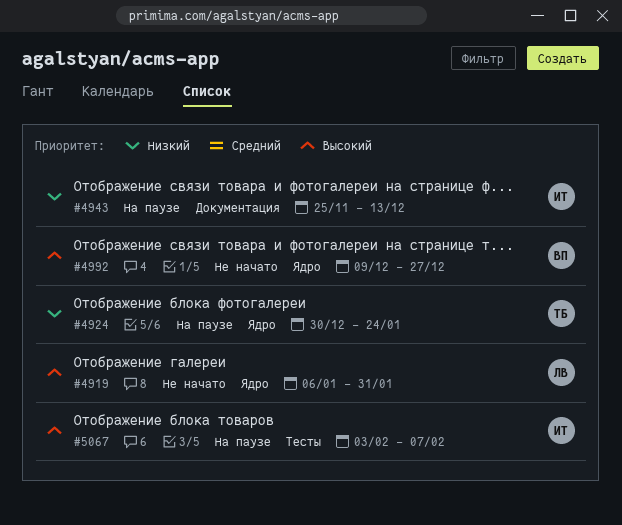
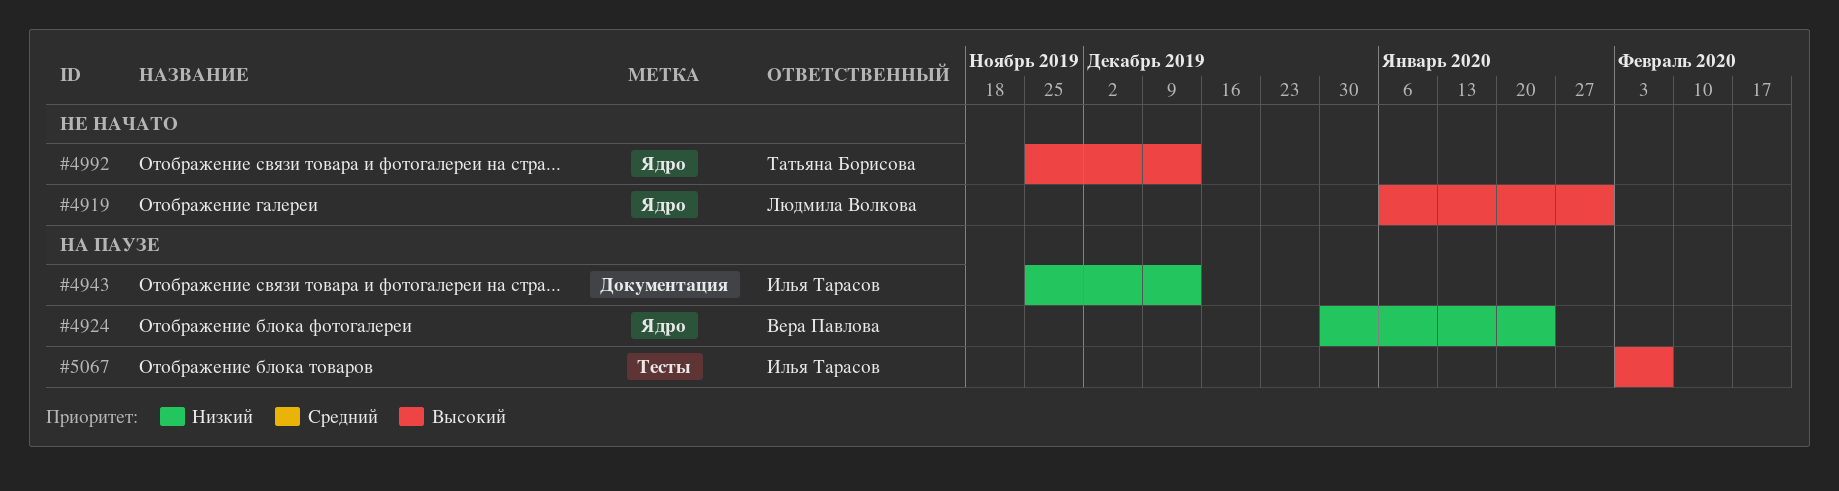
#4924, owner: Татьяна Борисова -> Вера Павлова
#4992, owner: Вера Павлова -> Татьяна Борисова
#4992, start: Dec 9 -> Nov 25
#4992, due: Dec 27 -> Dec 13

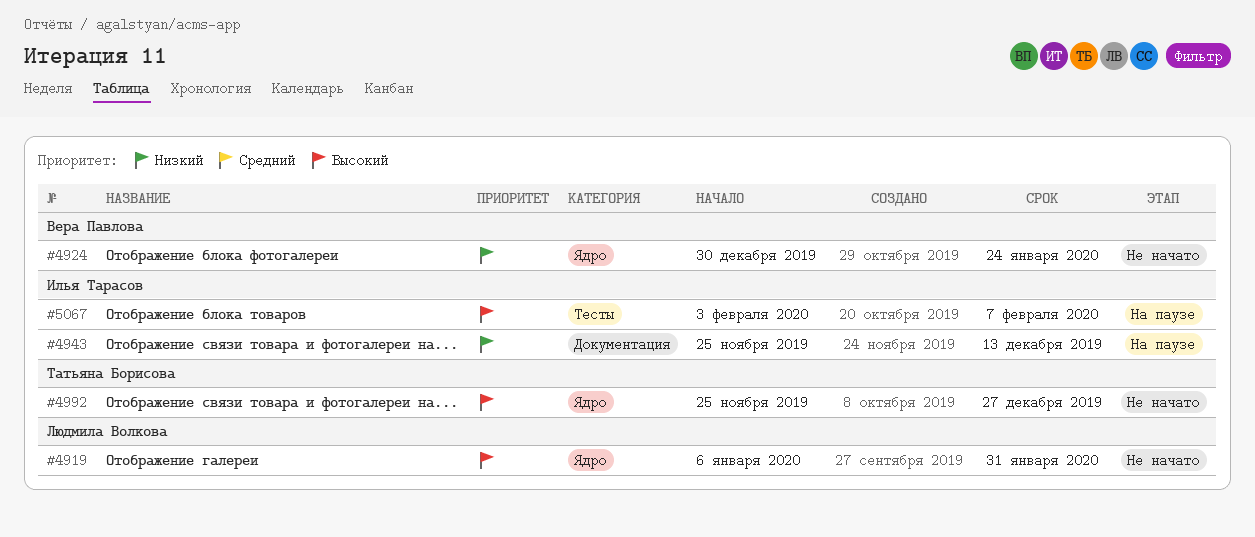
#4924, status: На паузе -> Не начато
#4992, due: Dec 13 -> Dec 27

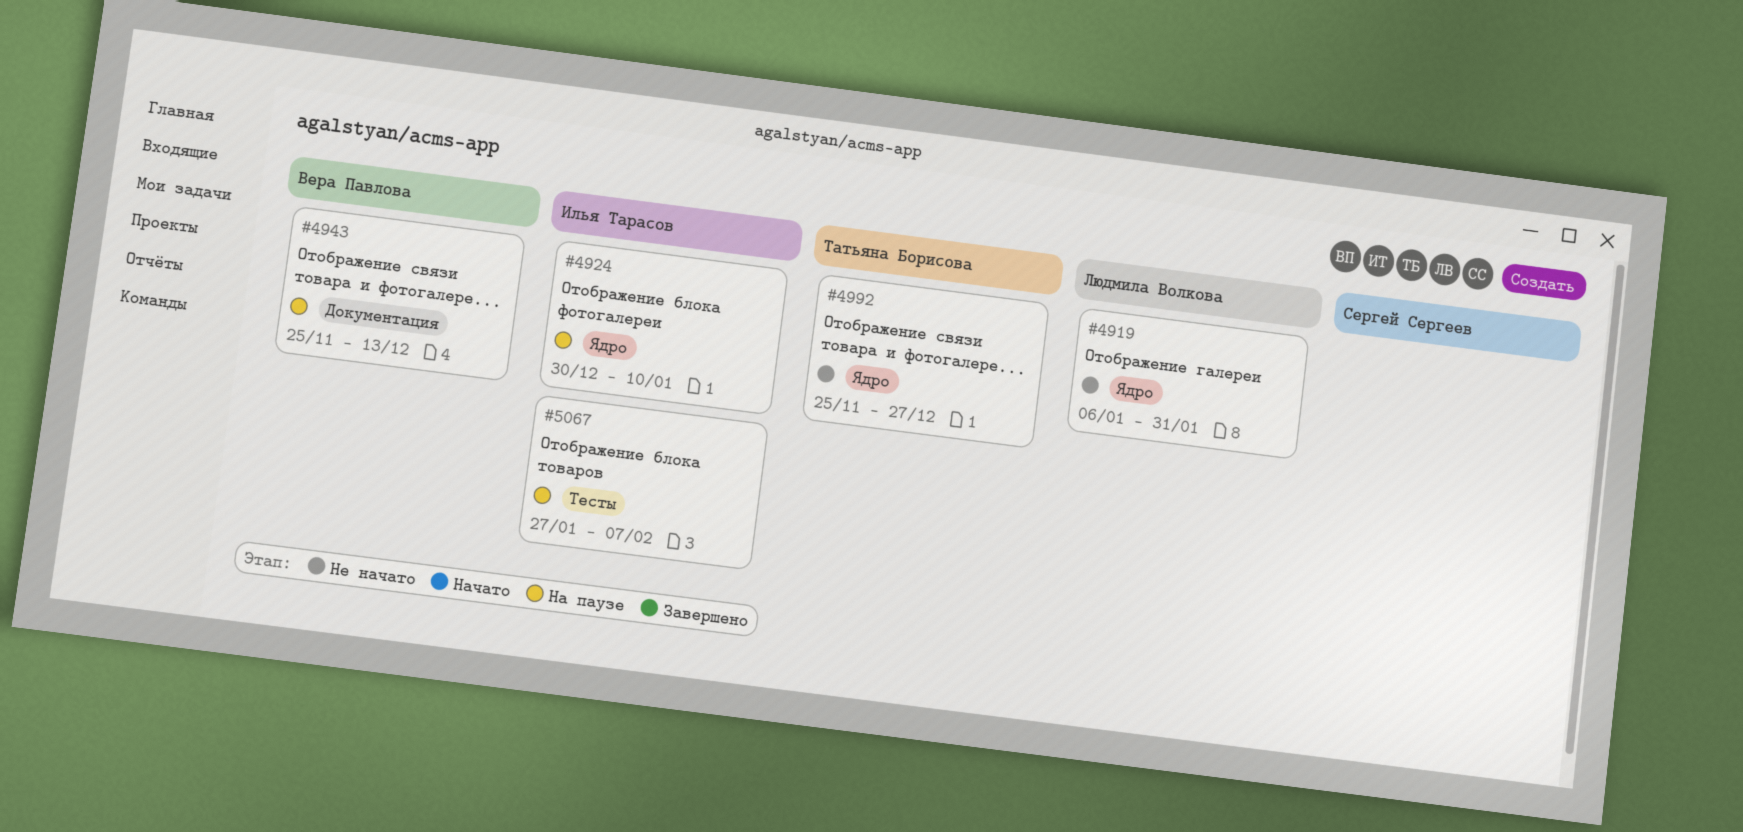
#4924, status: Не начато -> На паузе
#4924, owner: Вера Павлова -> Илья Тарасов
#4924, due: Jan 24 -> Jan 10
#4943, owner: Илья Тарасов -> Вера Павлова
#5067, start: Feb 3 -> Jan 27

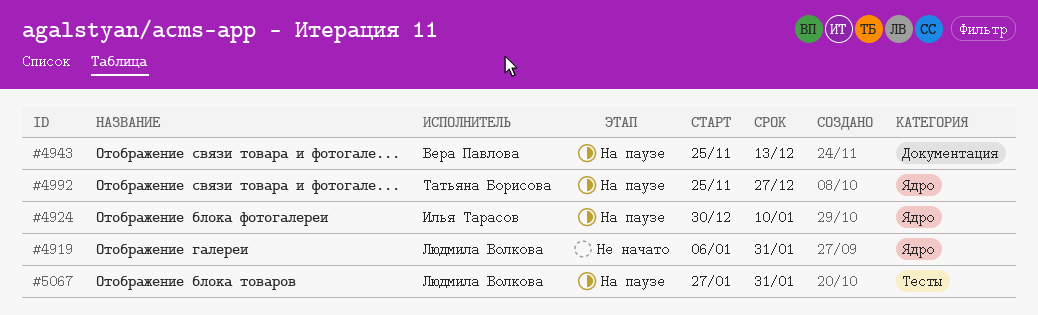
#4992, status: Не начато -> На паузе
#5067, owner: Илья Тарасов -> Людмила Волкова
#5067, due: Feb 7 -> Jan 31

